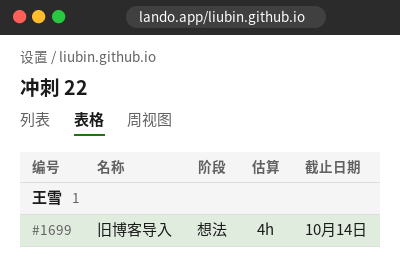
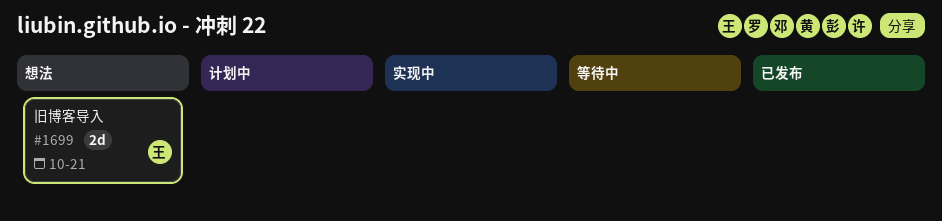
#1699, estimate: 4h -> 2d
#1699, due: Oct 14 -> Oct 21

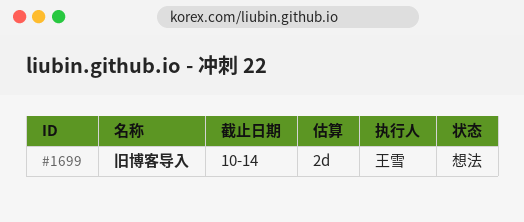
#1699, due: Oct 21 -> Oct 14

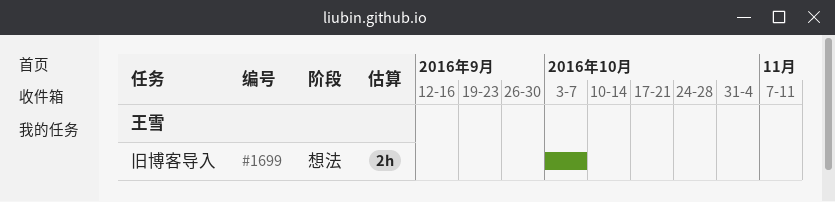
#1699, estimate: 2d -> 2h
#1699, due: Oct 14 -> Oct 7

